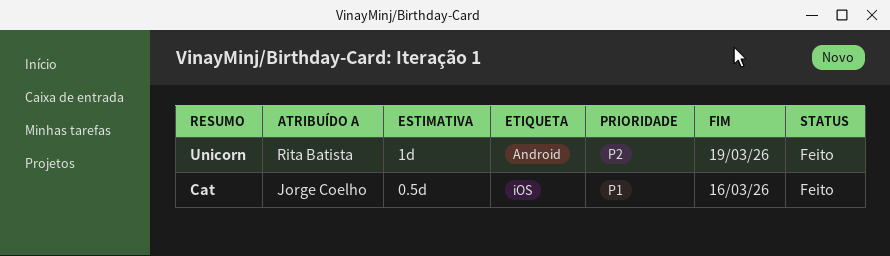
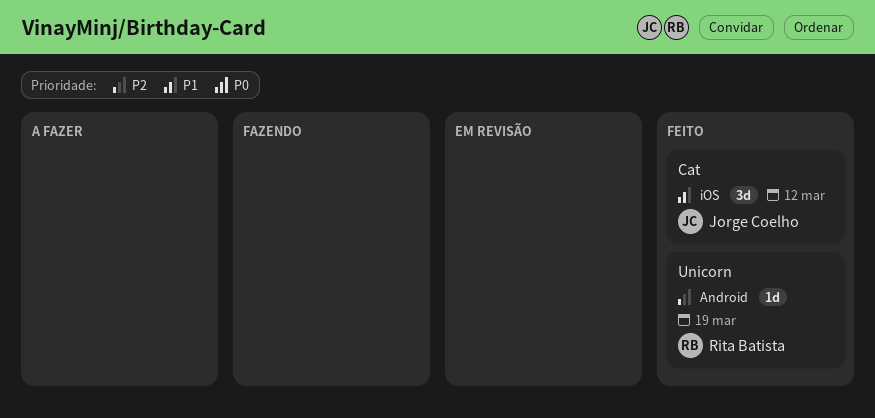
Cat, estimate: 0.5d -> 3d
Cat, due: Mar 16 -> Mar 12

